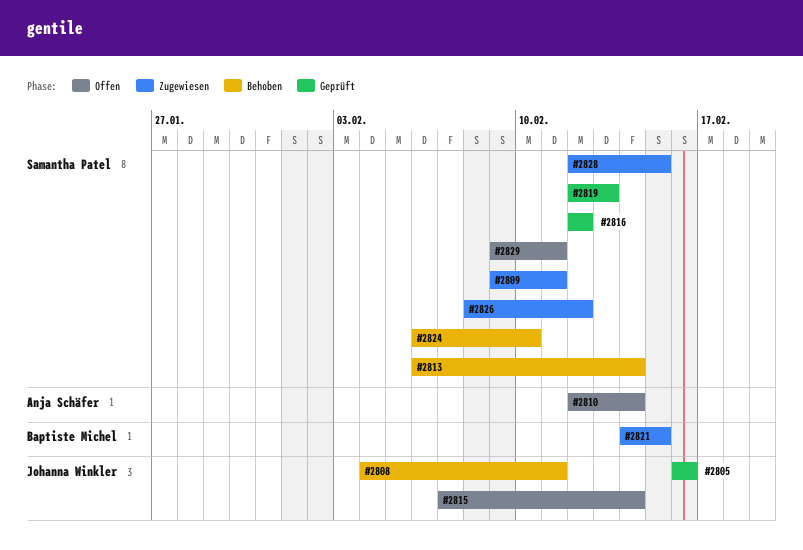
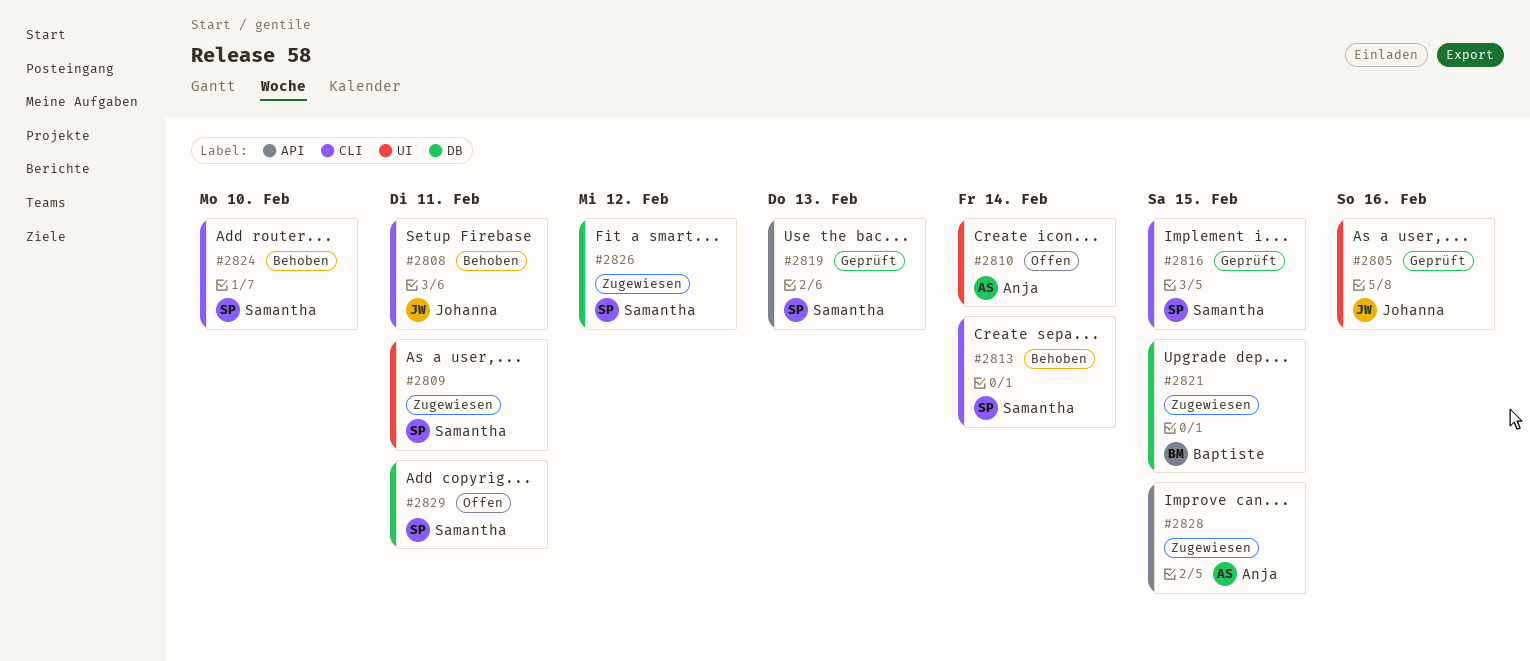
#2815: present -> none
#2816, due: Feb 12 -> Feb 15
#2828, owner: Samantha Patel -> Anja Schäfer

